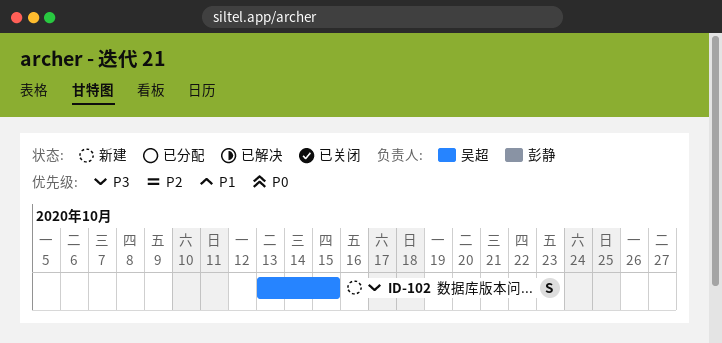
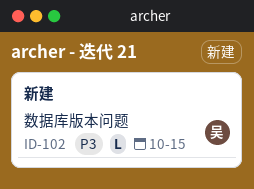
ID-102, estimate: S -> L

